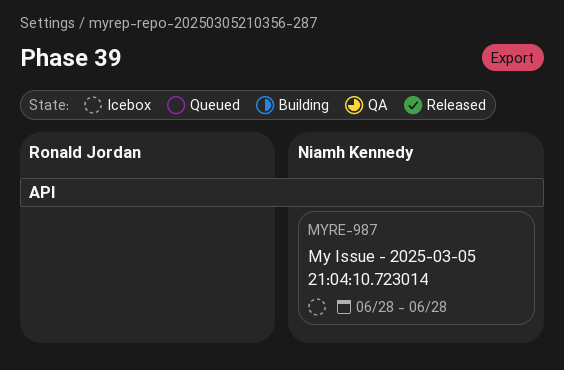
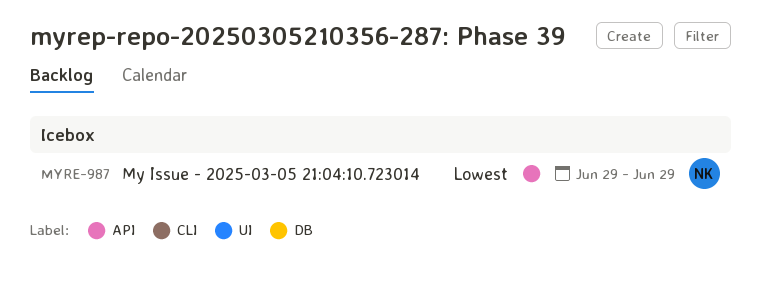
MYRE-987, start: Jun 28 -> Jun 29
MYRE-987, due: Jun 28 -> Jun 29

